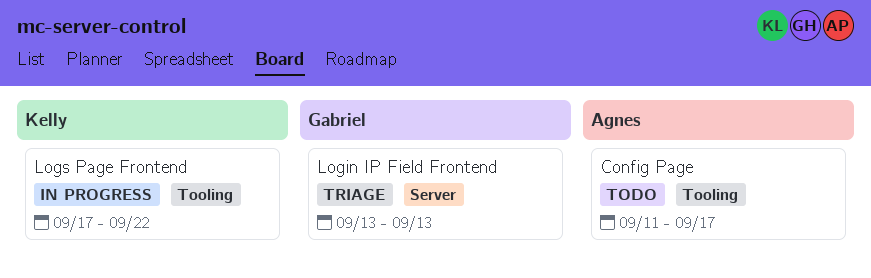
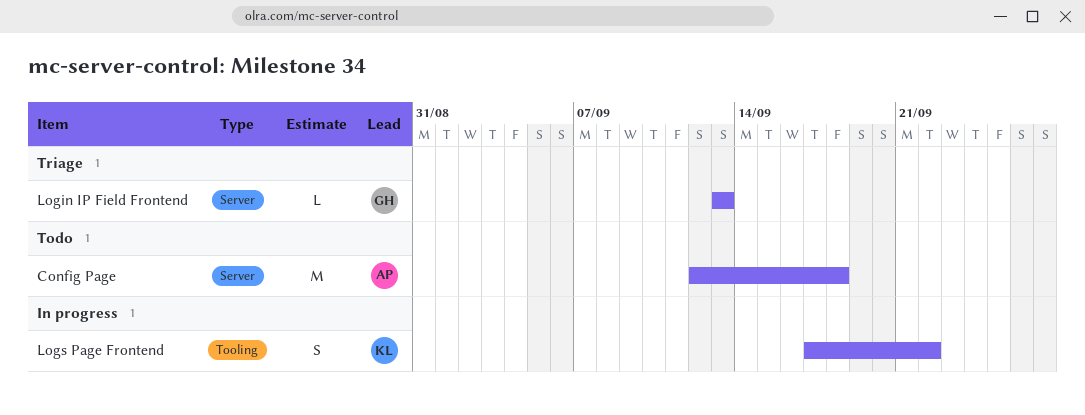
Config Page, label: Tooling -> Server
Config Page, start: Sep 11 -> Sep 12
Config Page, due: Sep 17 -> Sep 18

